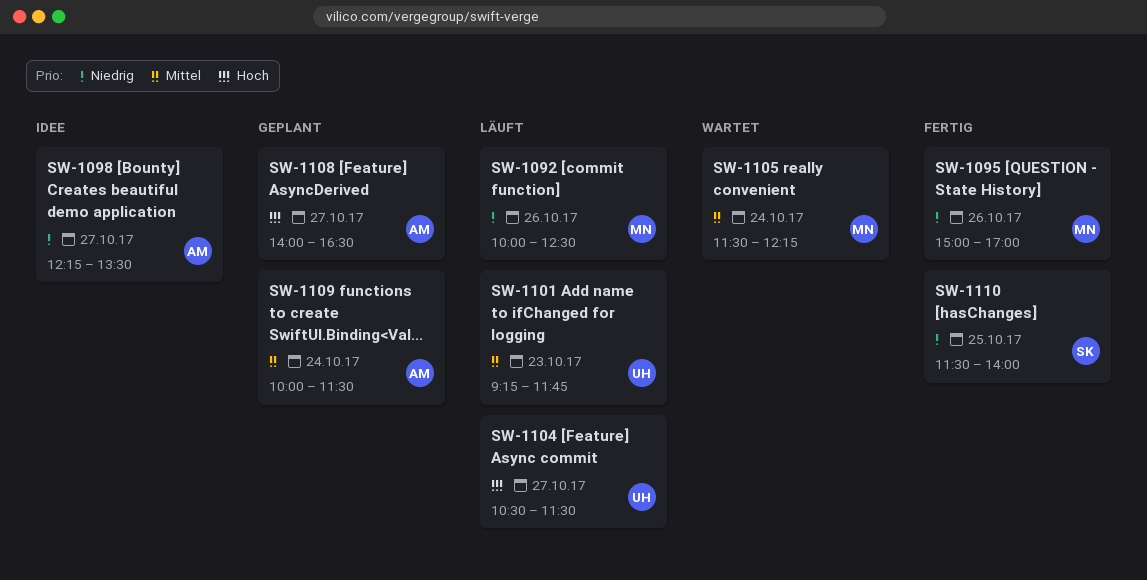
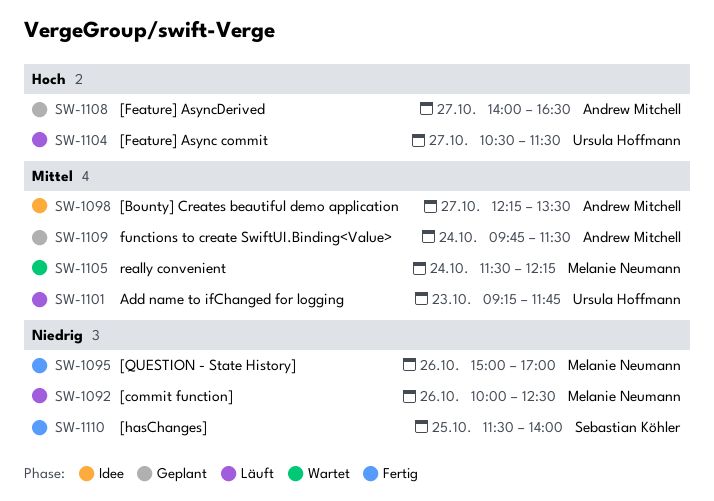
SW-1098, priority: Niedrig -> Mittel
SW-1109, begins: 10:00 -> 09:45

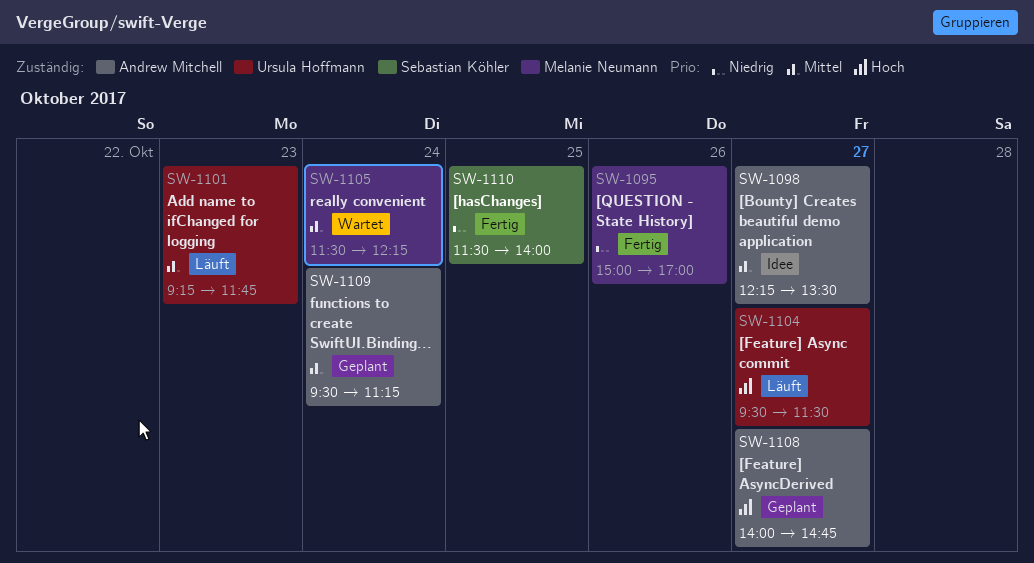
SW-1092: present -> none
SW-1104, begins: 10:30 -> 09:30
SW-1108, ends: 16:30 -> 14:45
SW-1109, begins: 09:45 -> 09:30
SW-1109, ends: 11:30 -> 11:15

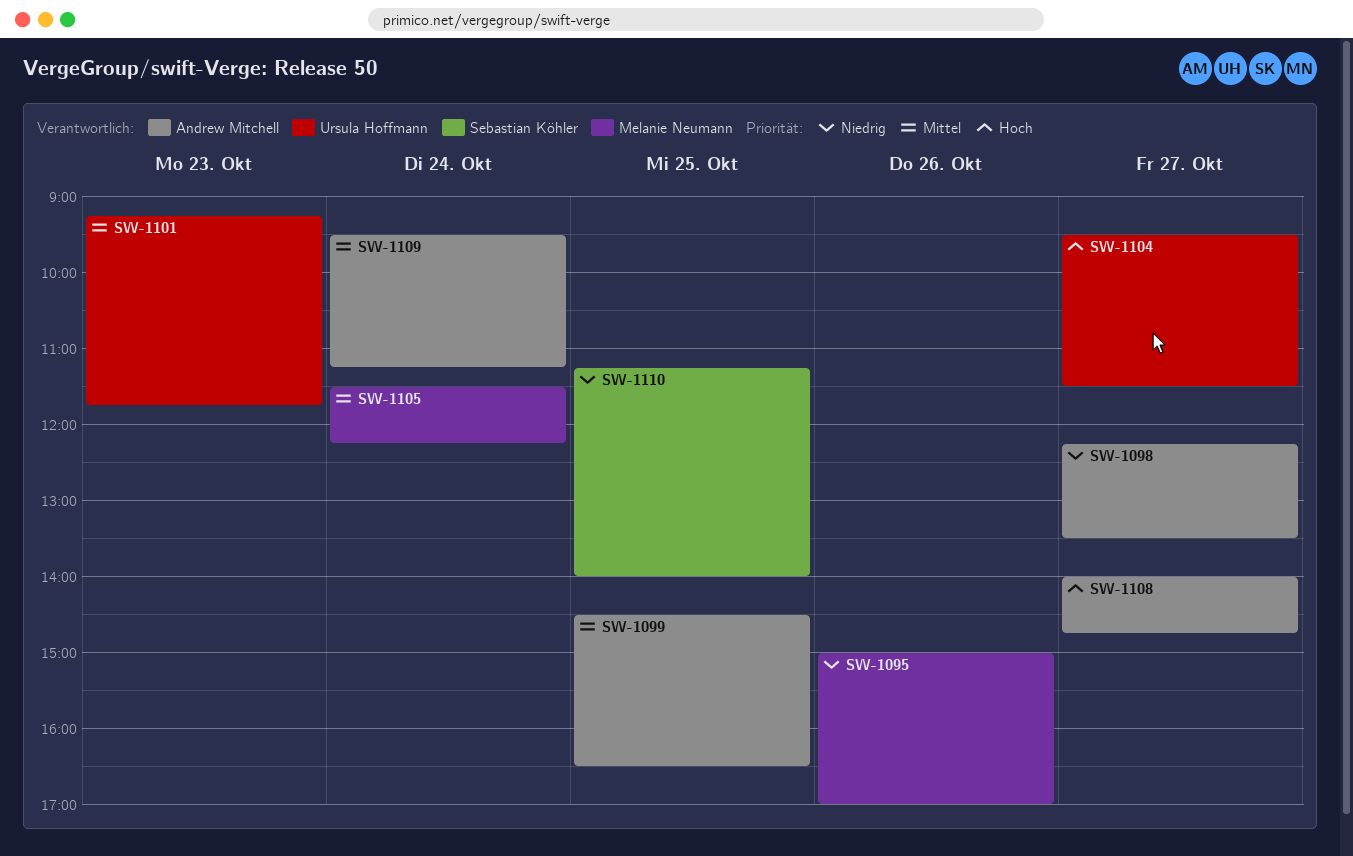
SW-1098, priority: Mittel -> Niedrig
SW-1099: none -> present
SW-1110, begins: 11:30 -> 11:15

